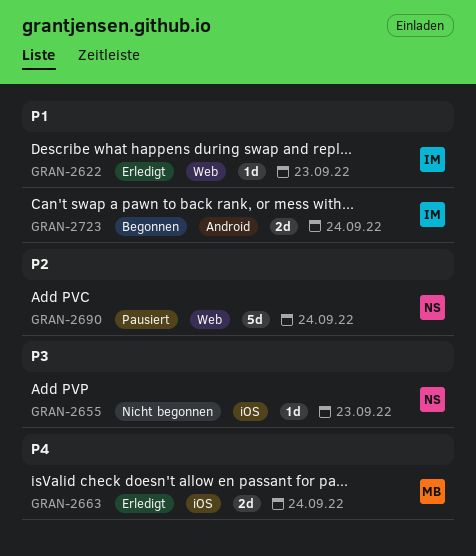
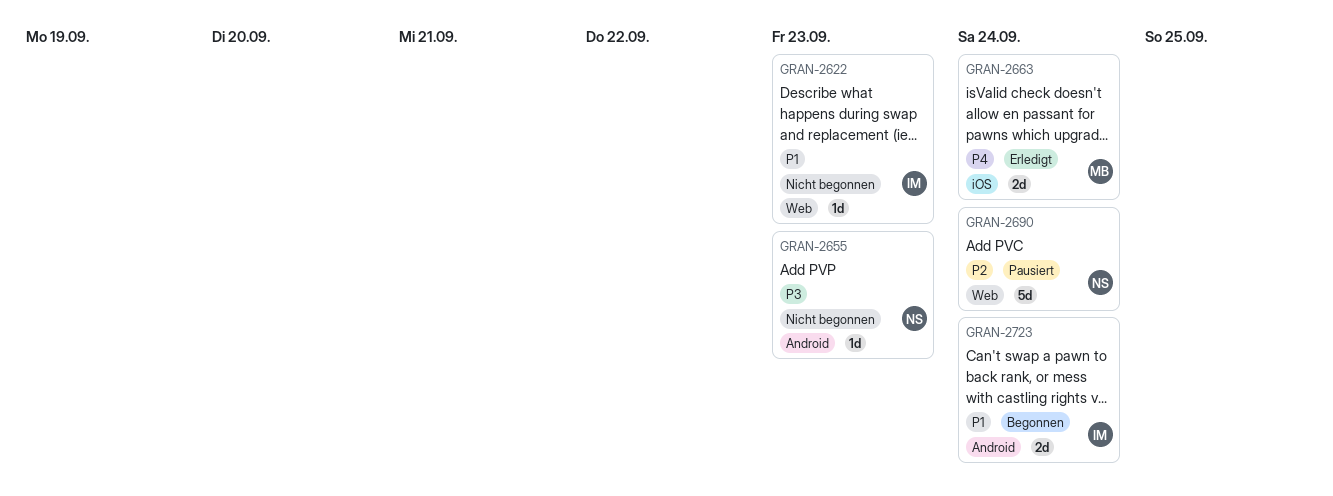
GRAN-2622, status: Erledigt -> Nicht begonnen
GRAN-2655, label: iOS -> Android

